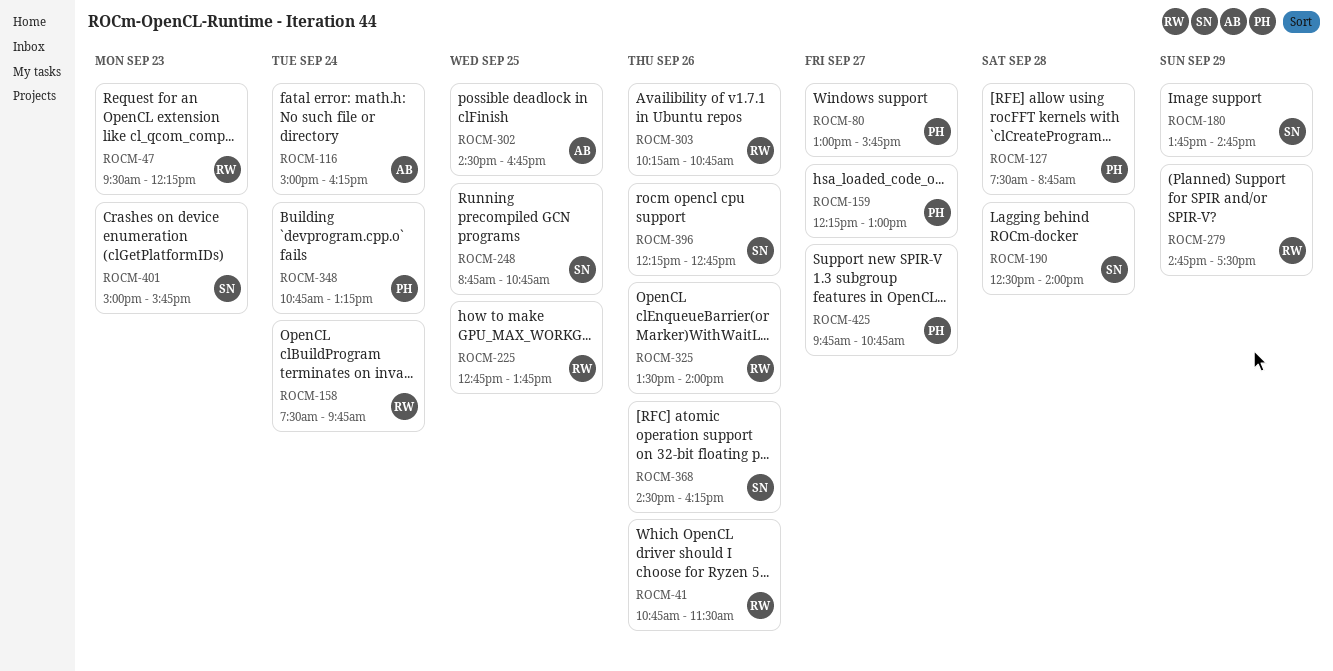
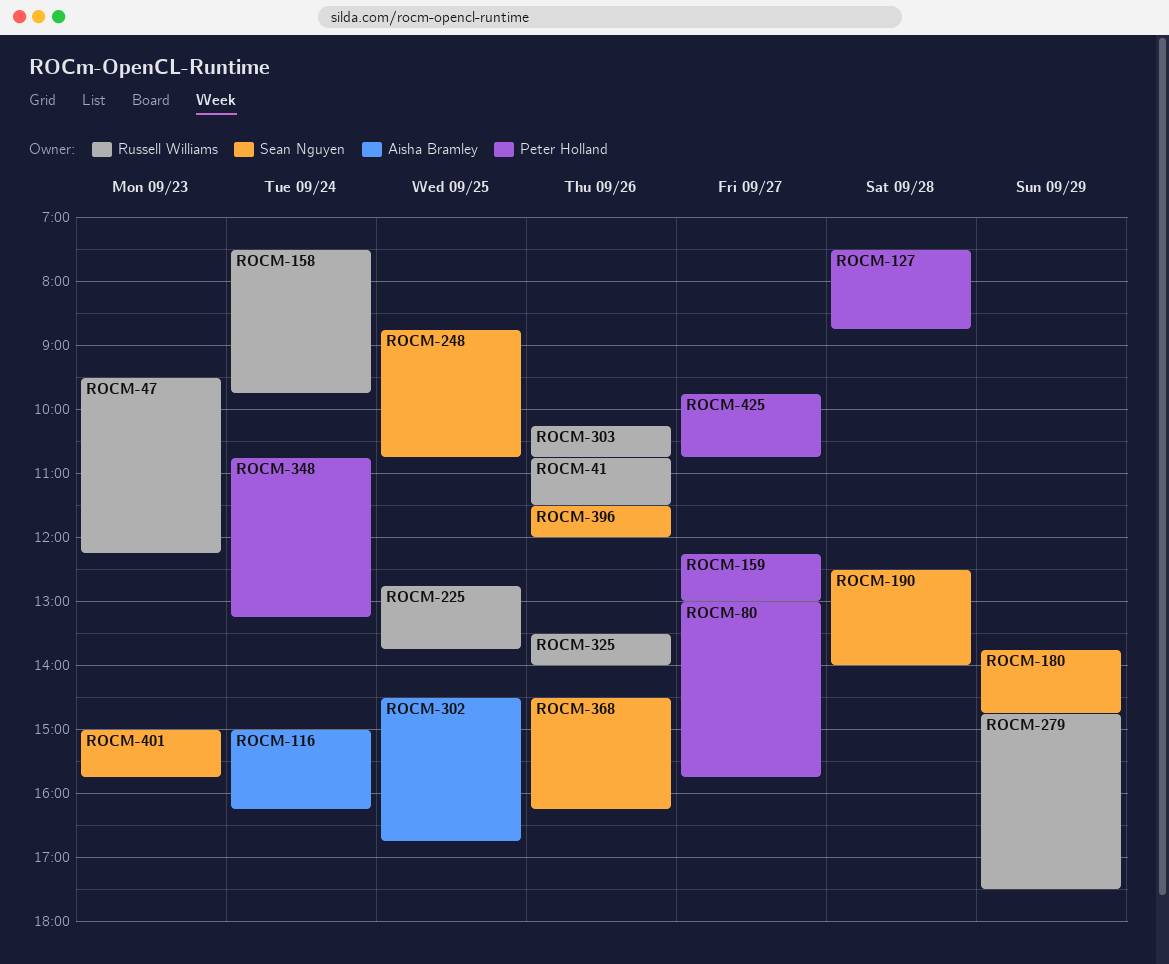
ROCM-396, begins: 12:15 -> 11:30
ROCM-396, ends: 12:45 -> 12:00

